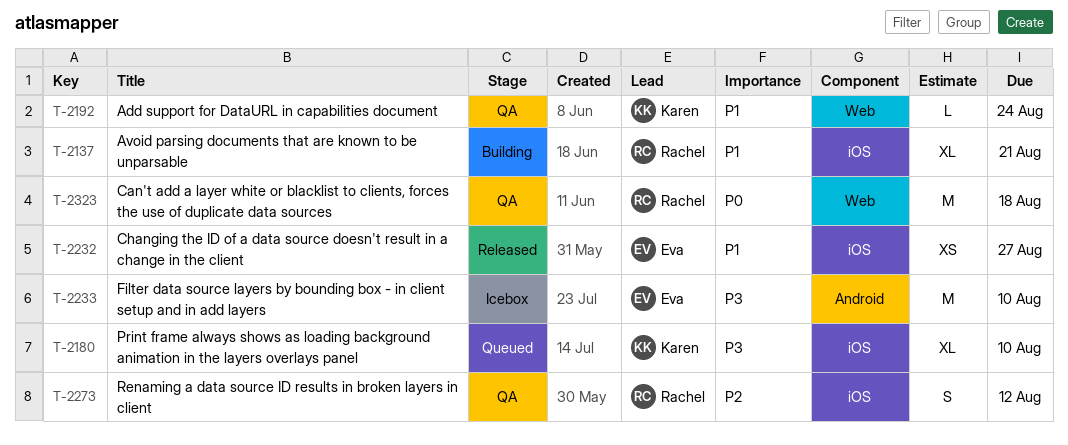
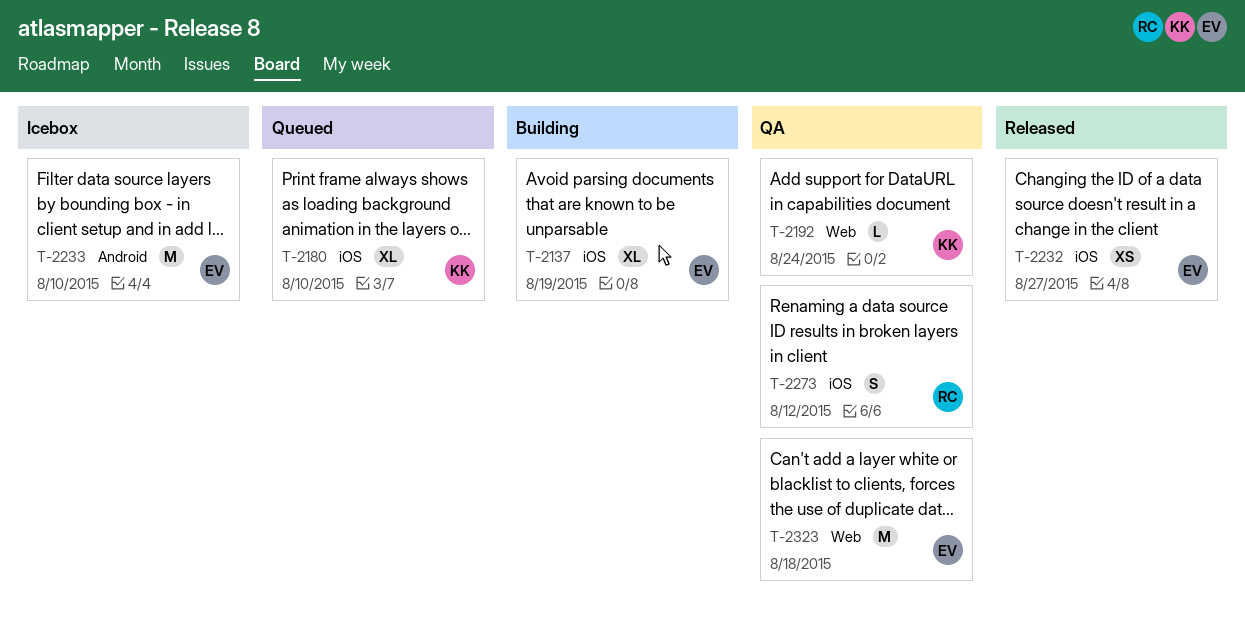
T-2137, owner: Rachel -> Eva
T-2137, due: Aug 21 -> Aug 19
T-2323, owner: Rachel -> Eva

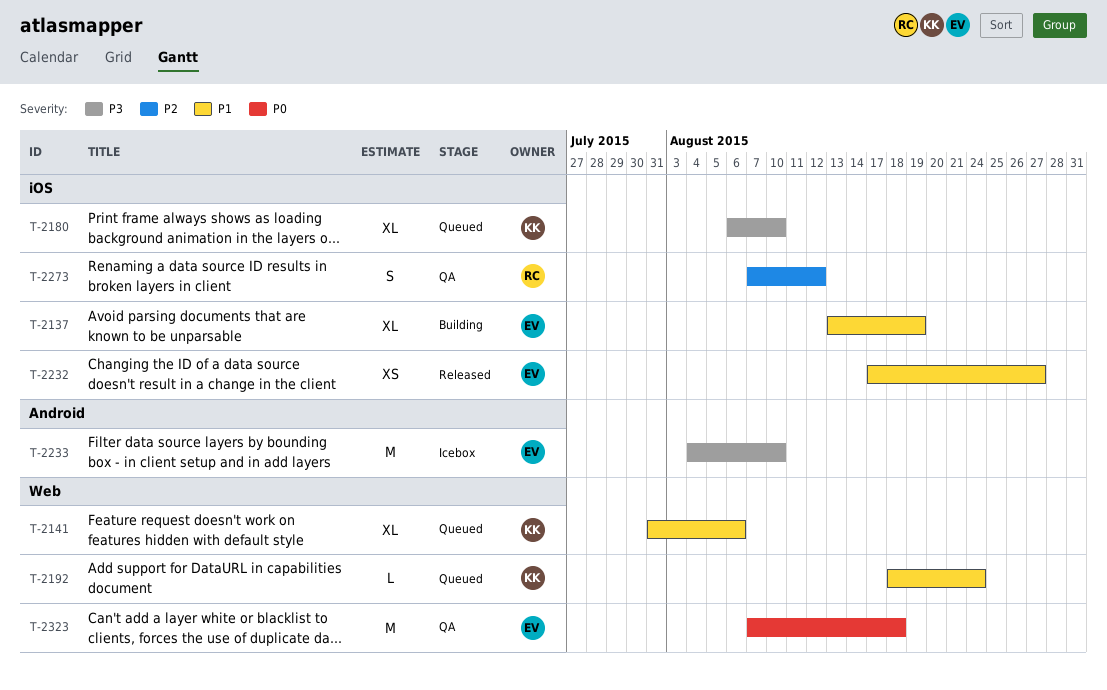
T-2141: none -> present
T-2192, status: QA -> Queued

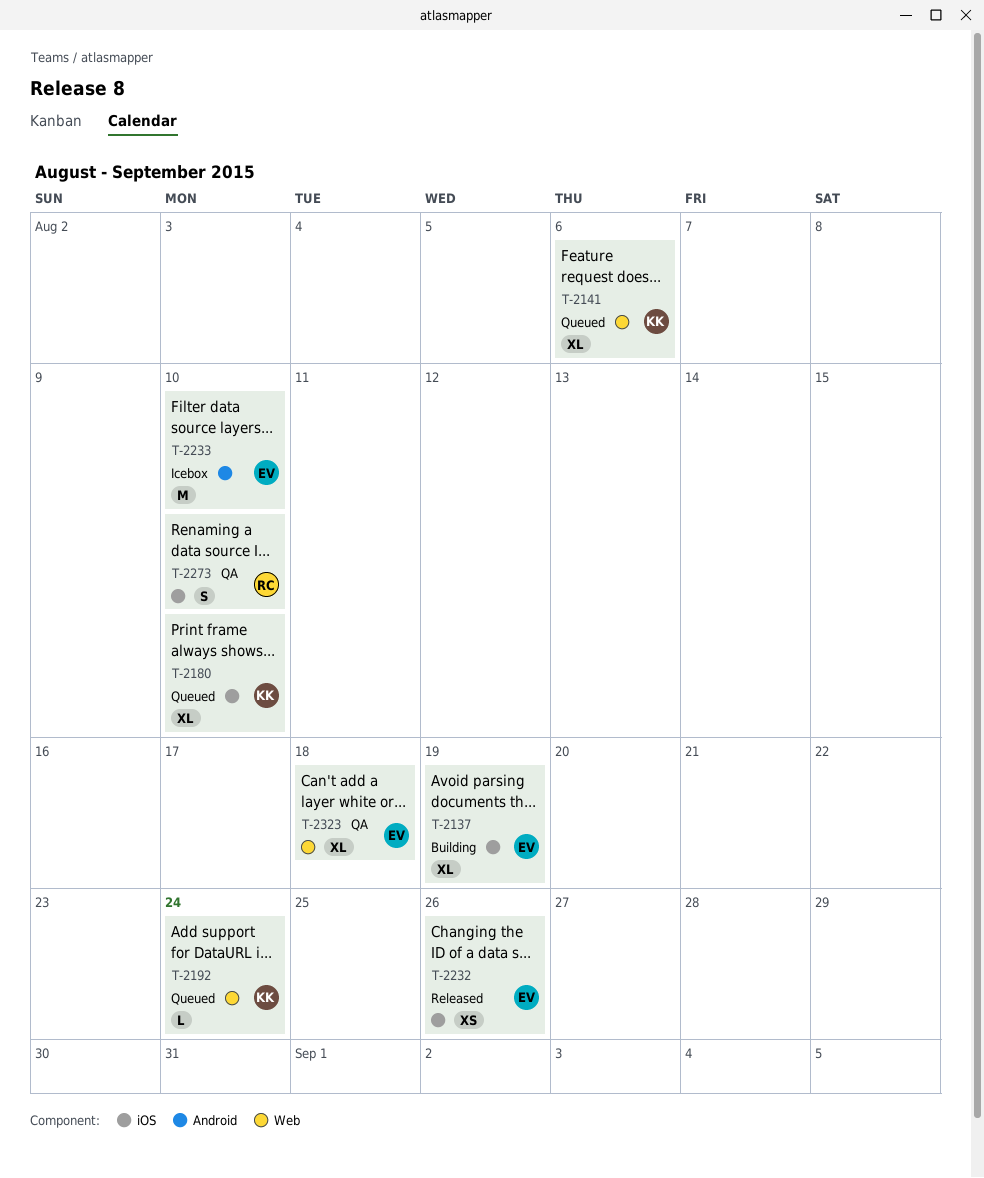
T-2232, due: Aug 27 -> Aug 26
T-2273, due: Aug 12 -> Aug 10
T-2323, estimate: M -> XL

